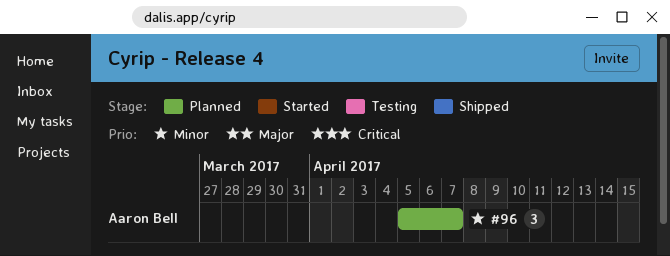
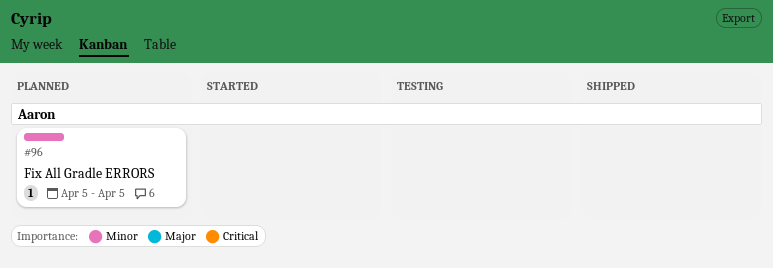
#96, estimate: 3 -> 1
#96, due: Apr 7 -> Apr 5

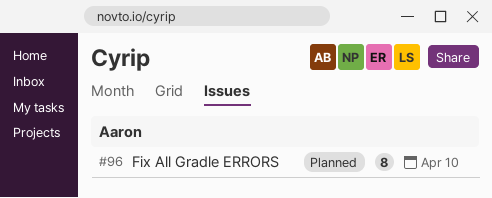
#96, estimate: 1 -> 8
#96, due: Apr 5 -> Apr 10

